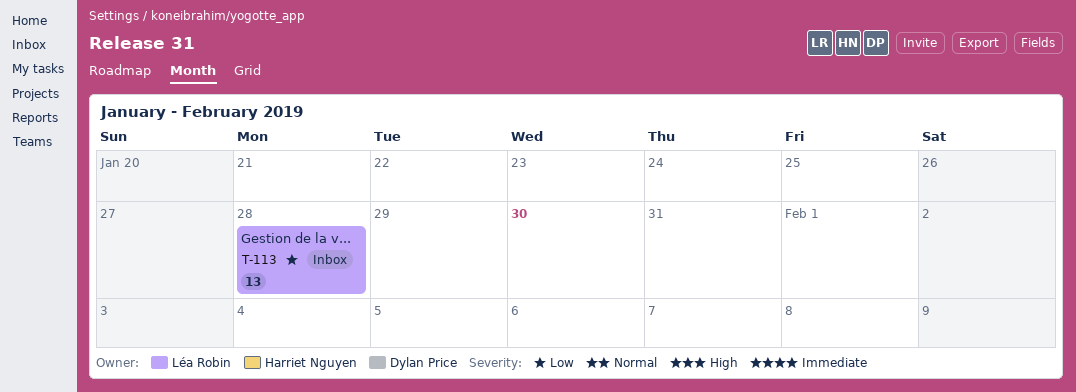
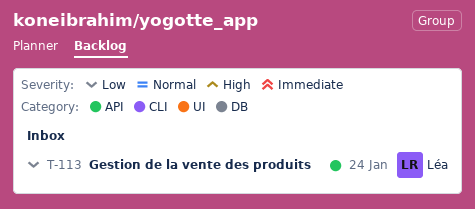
T-113, due: Jan 28 -> Jan 24

